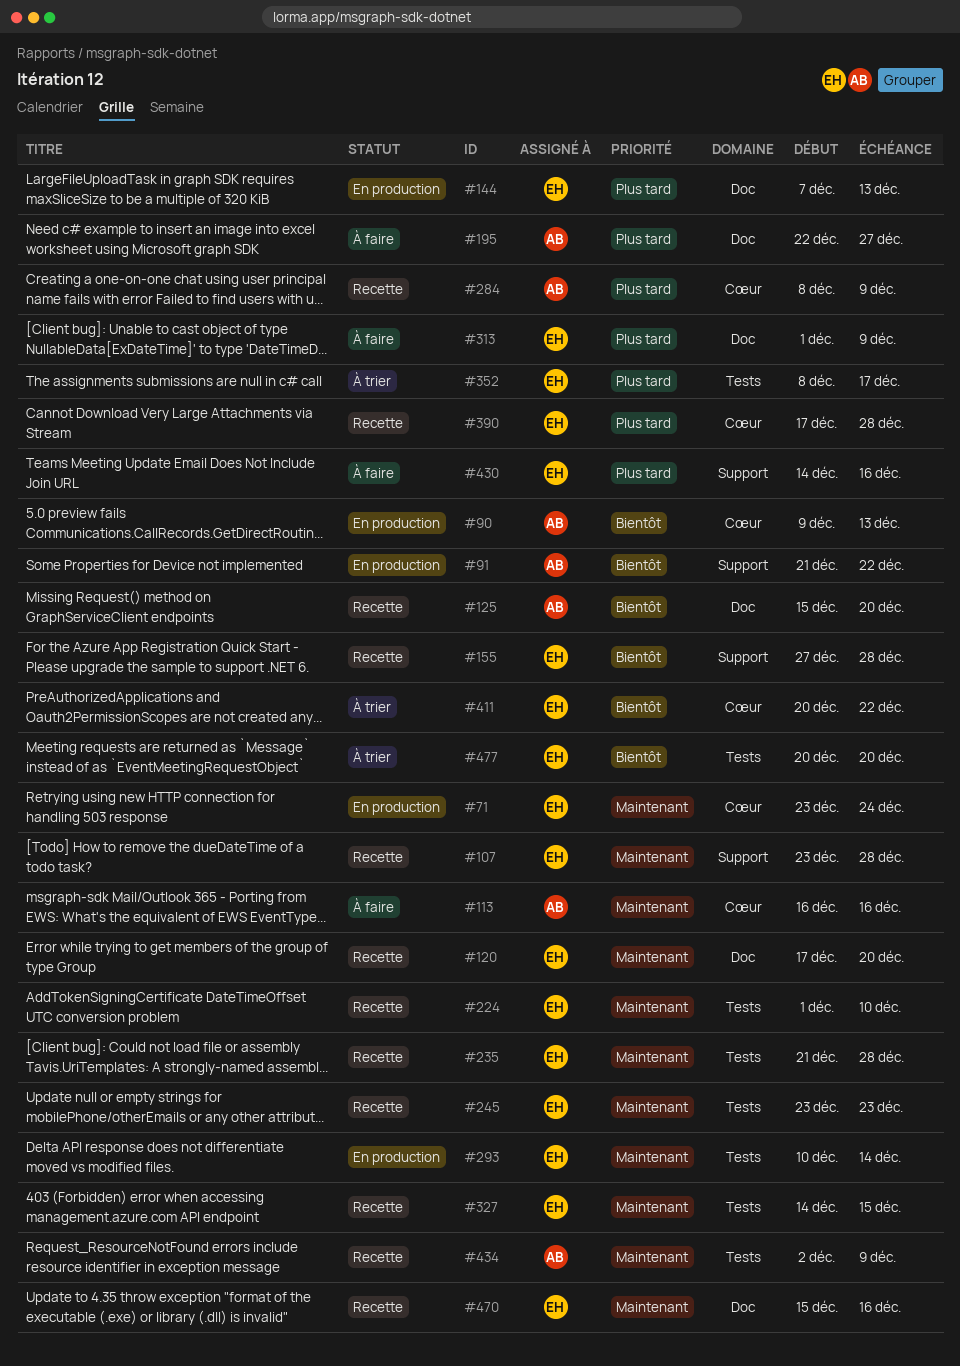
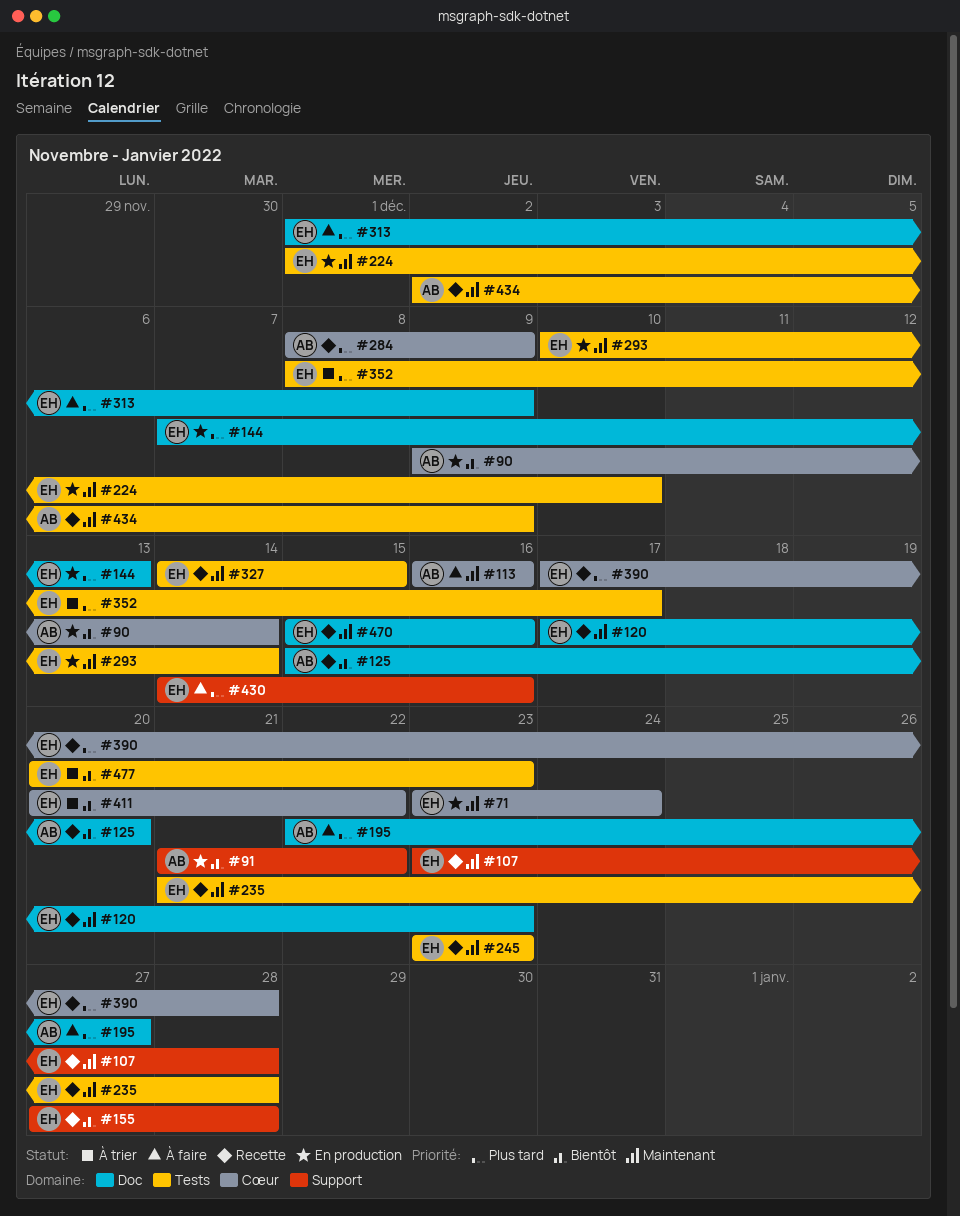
#90, due: Dec 13 -> Dec 14
#120, due: Dec 20 -> Dec 23
#224, status: Recette -> En production
#477, due: Dec 20 -> Dec 23

